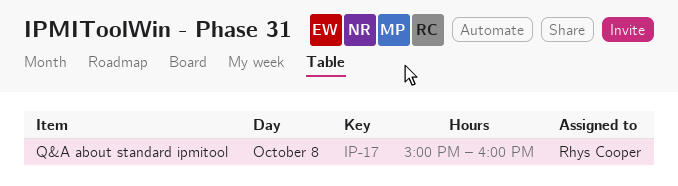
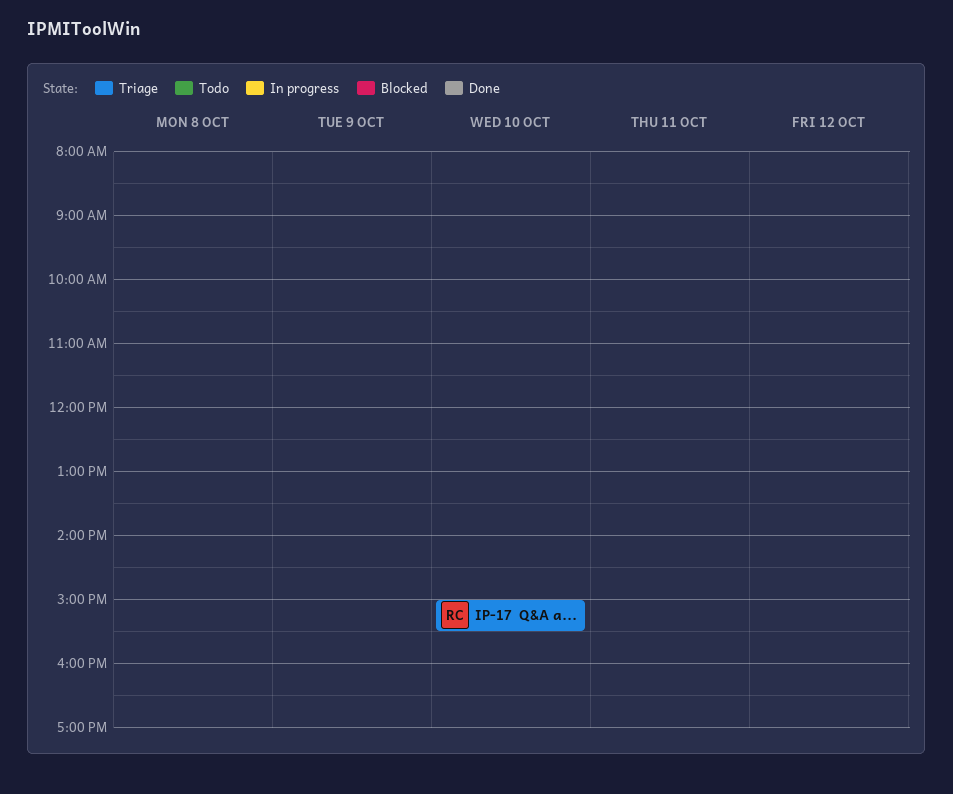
IP-17, day: Oct 8 -> Oct 10
IP-17, ends: 16:00 -> 15:30

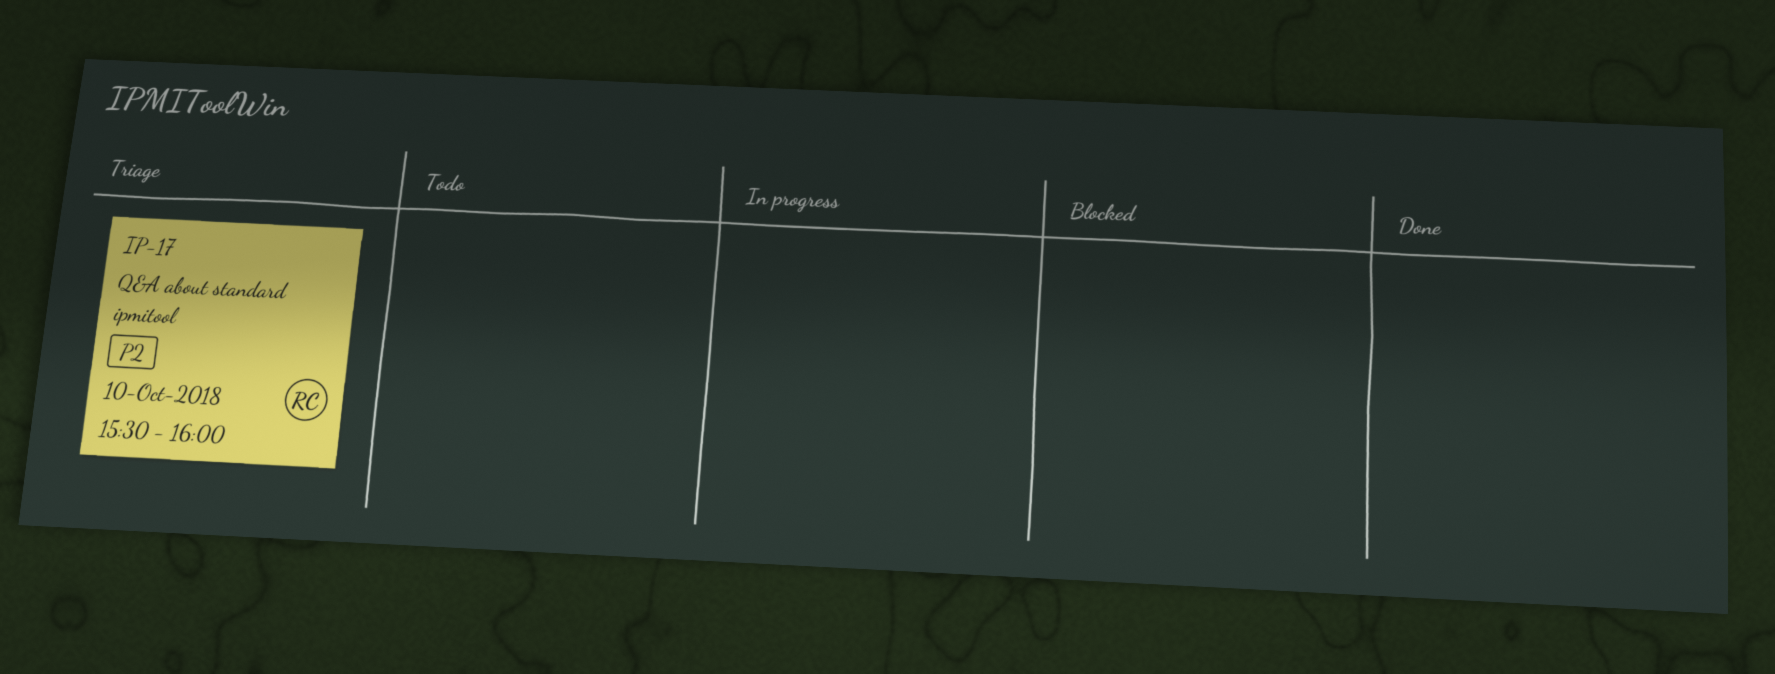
IP-17, begins: 15:00 -> 15:30
IP-17, ends: 15:30 -> 16:00

